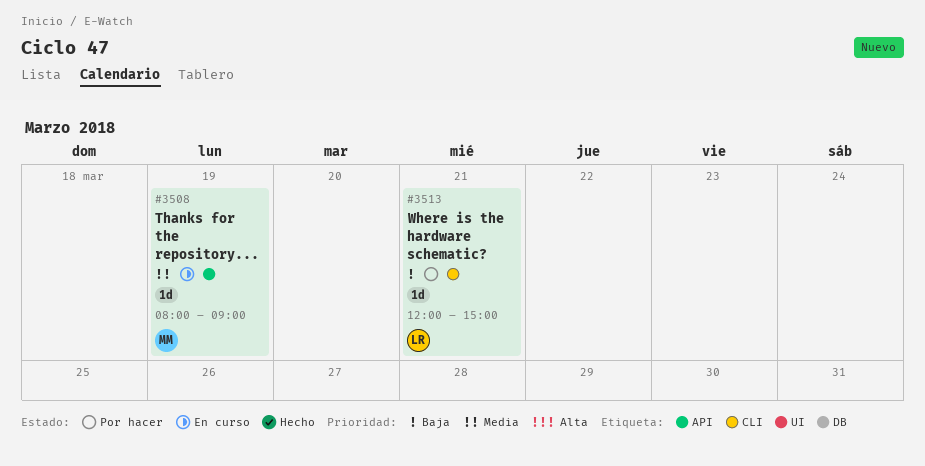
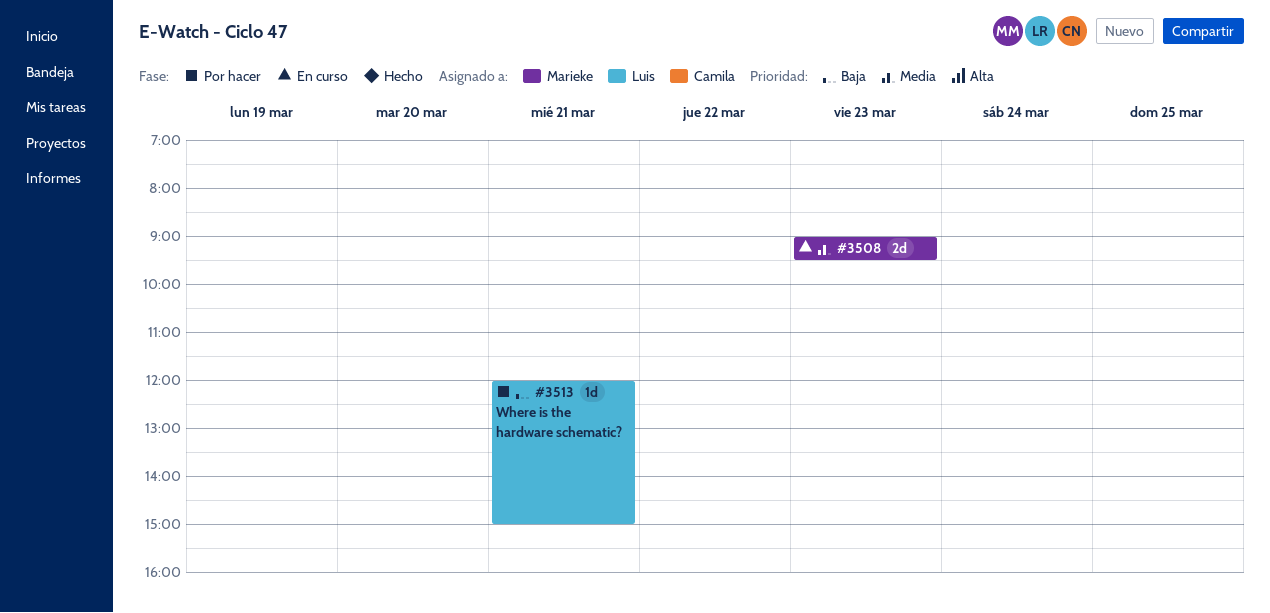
#3508, estimate: 1d -> 2d
#3508, day: Mar 19 -> Mar 23
#3508, begins: 08:00 -> 09:00
#3508, ends: 09:00 -> 09:30

